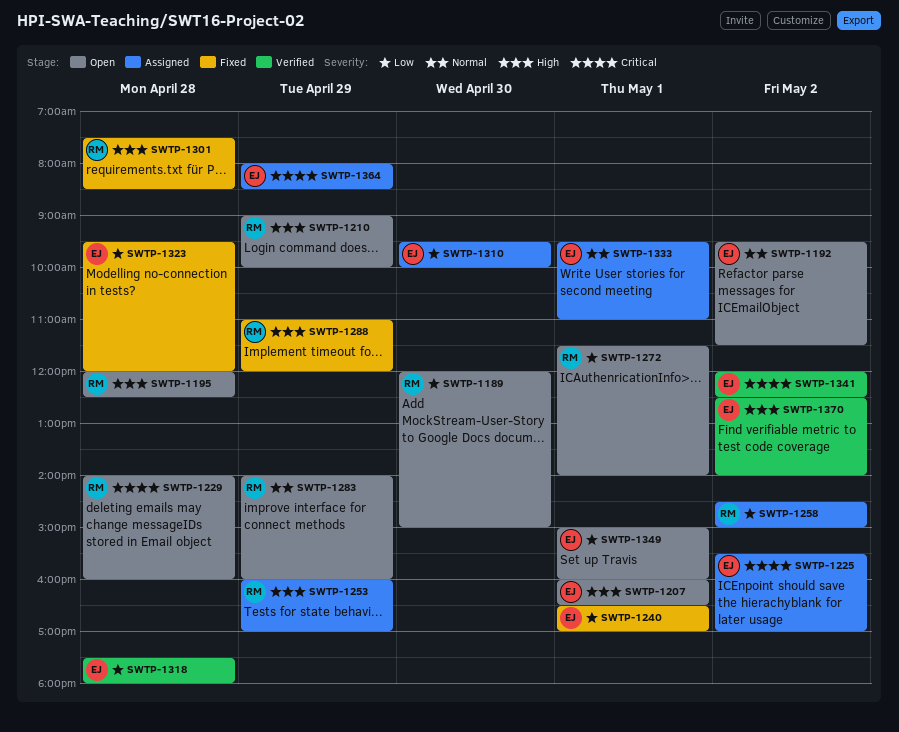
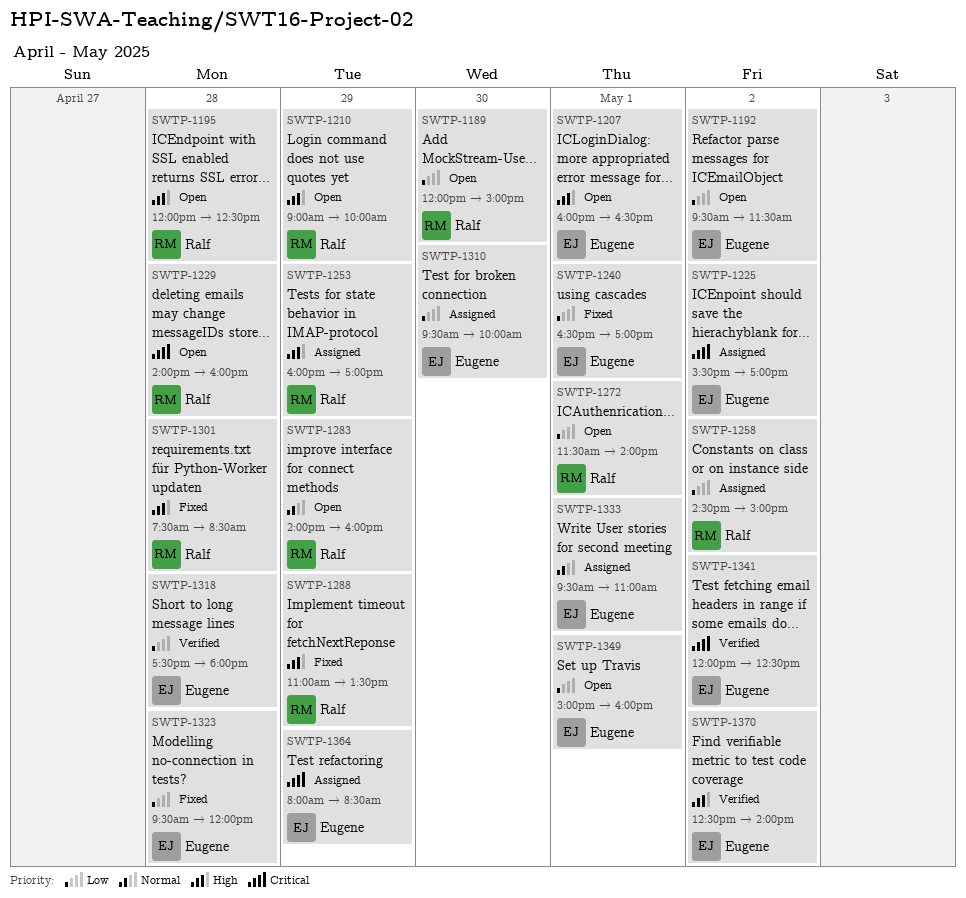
SWTP-1192, priority: Normal -> Low
SWTP-1288, ends: 12:00 -> 13:30

